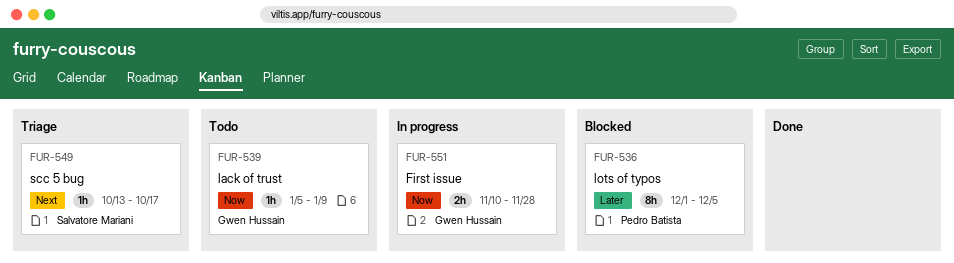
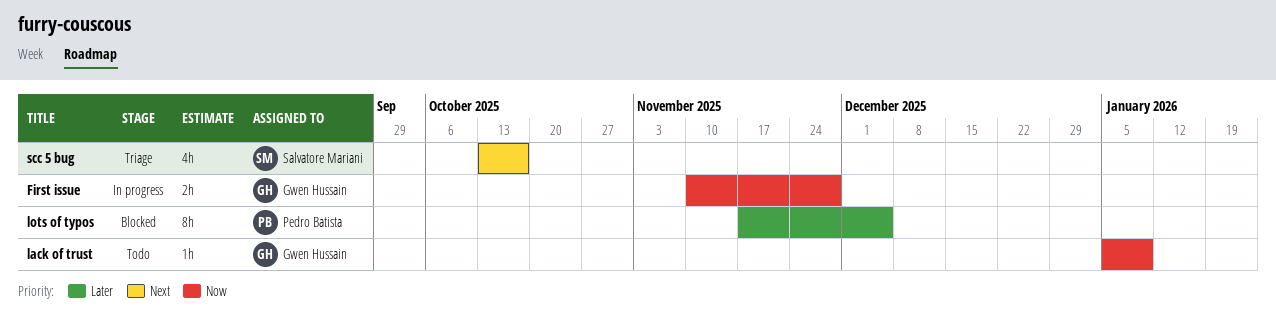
lots of typos, start: Dec 1 -> Nov 17
scc 5 bug, estimate: 1h -> 4h

